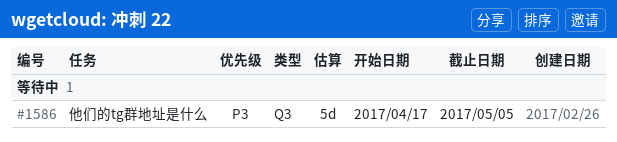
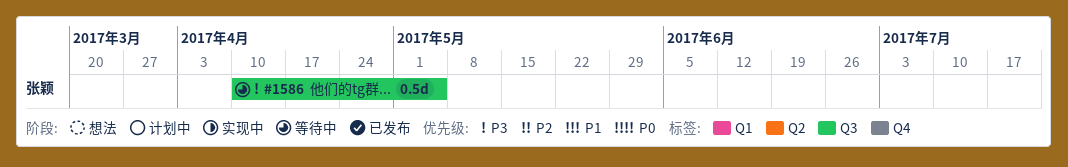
#1586, estimate: 5d -> 0.5d
#1586, start: Apr 17 -> Apr 10

